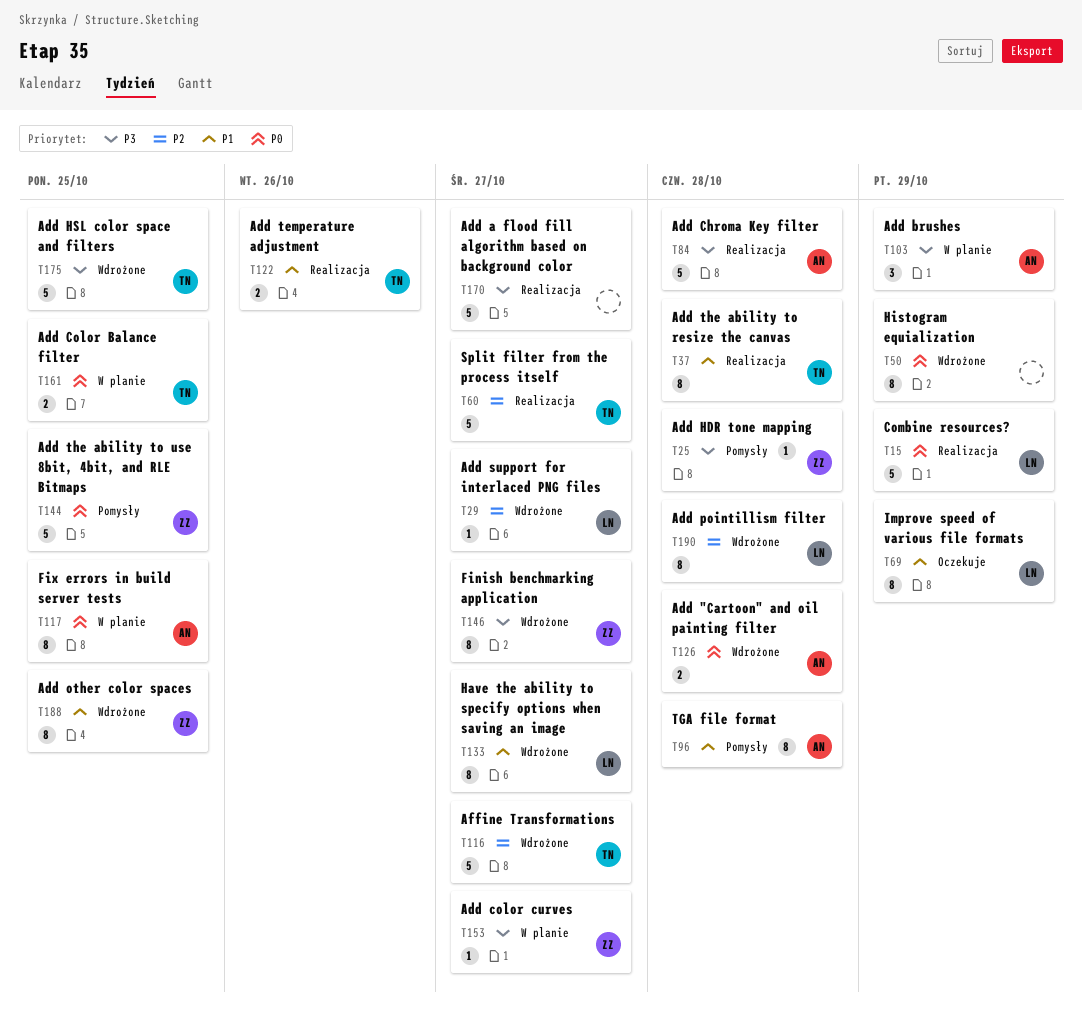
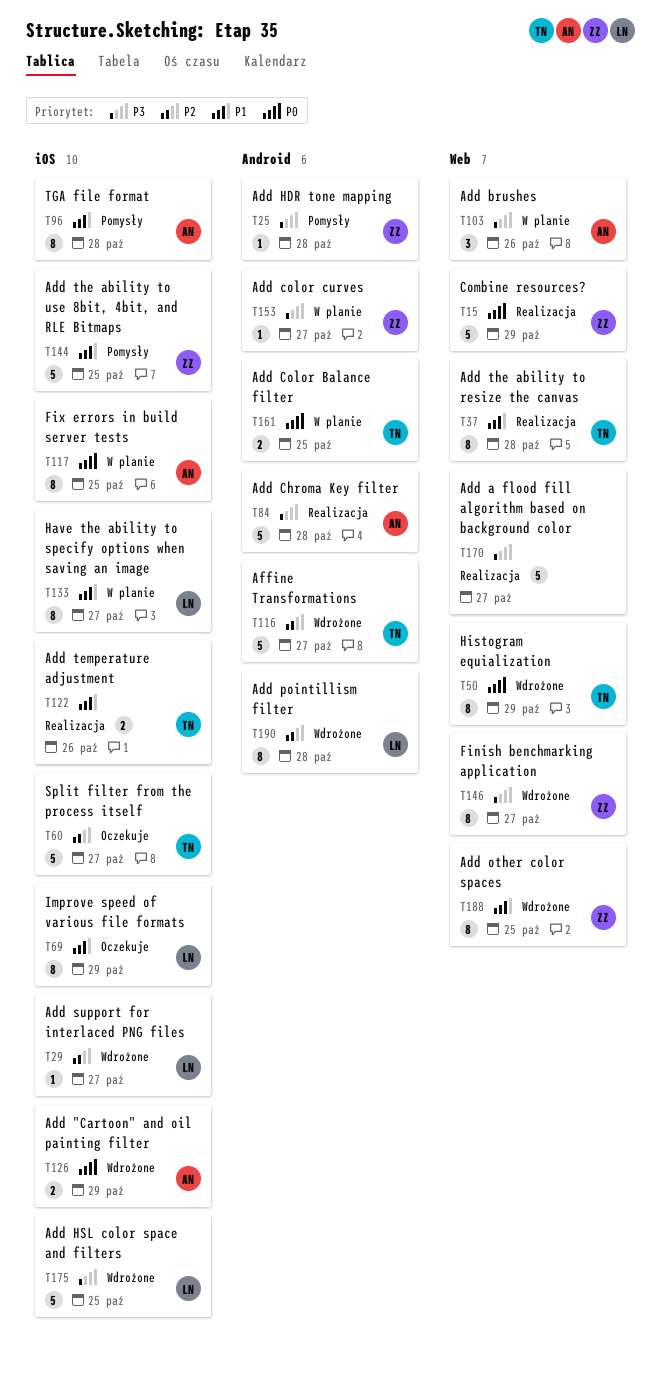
T15, owner: LN -> ZZ
T50, owner: none -> TN
T60, status: Realizacja -> Oczekuje
T103, due: Oct 29 -> Oct 26
T126, due: Oct 28 -> Oct 29
T133, status: Wdrożone -> W planie
T144, priority: P0 -> P1
T175, owner: TN -> LN

